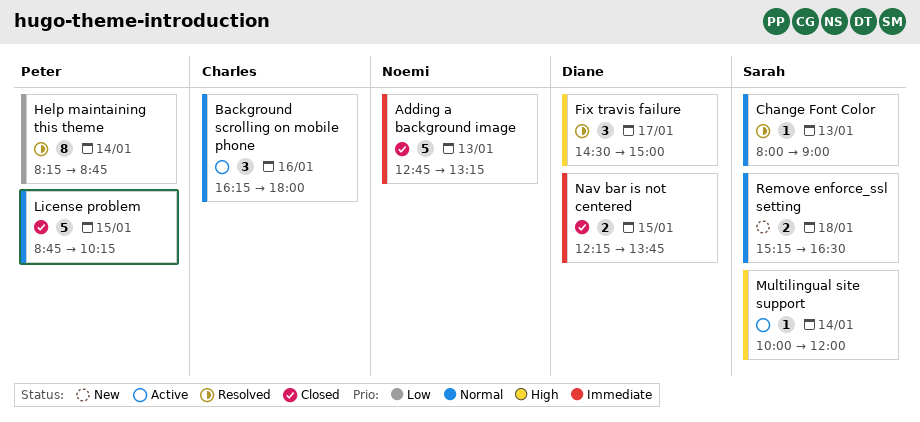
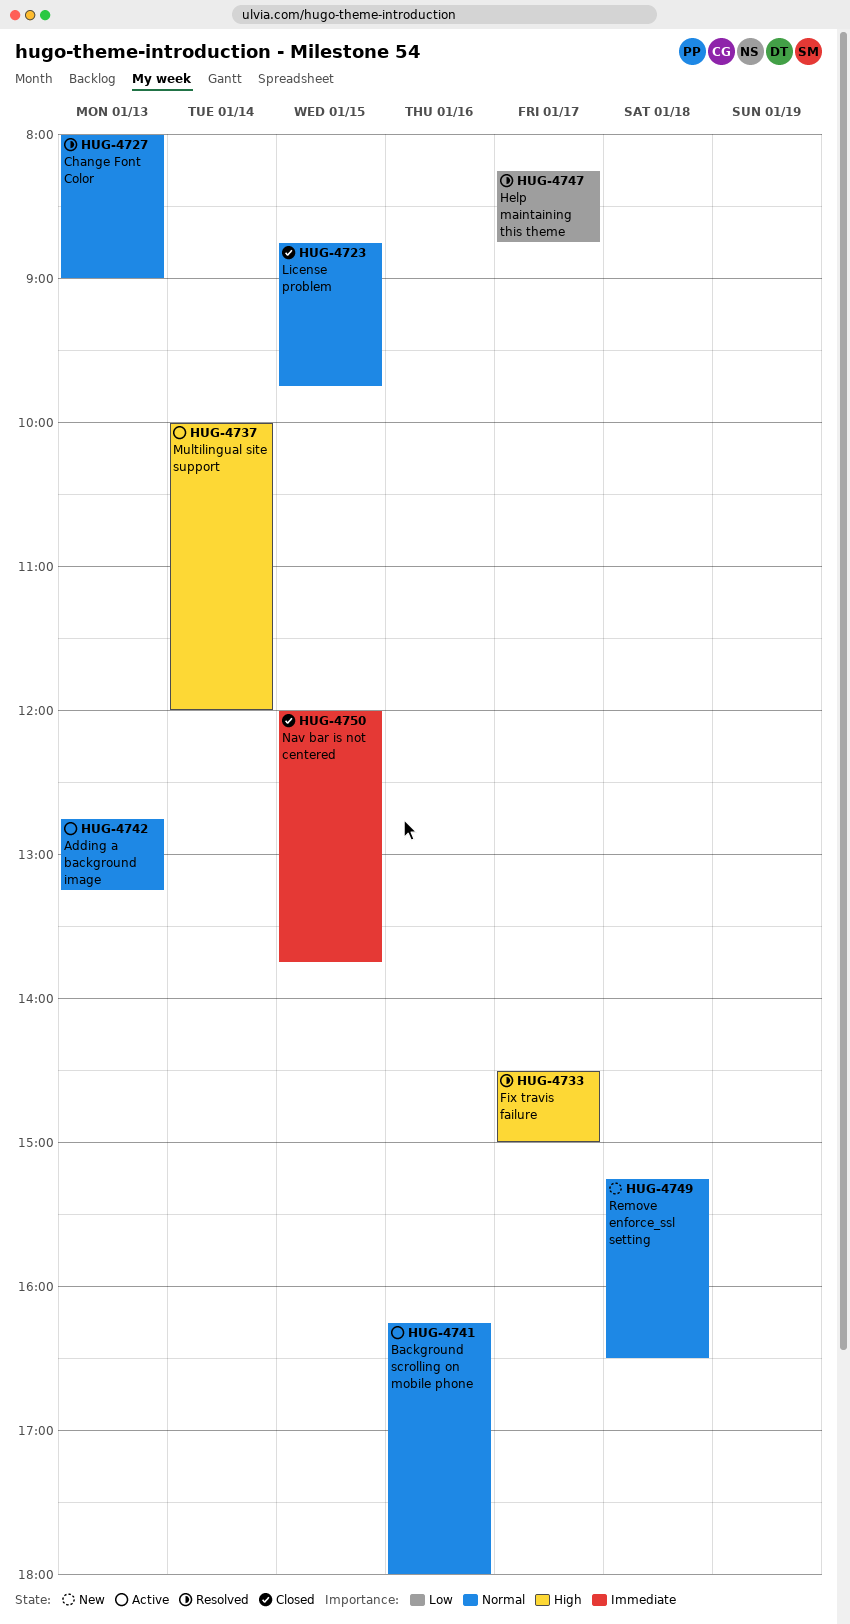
Adding a background image, status: Closed -> Active
Adding a background image, priority: Immediate -> Normal
Help maintaining this theme, day: Jan 14 -> Jan 17
License problem, ends: 10:15 -> 09:45
Nav bar is not centered, begins: 12:15 -> 12:00

